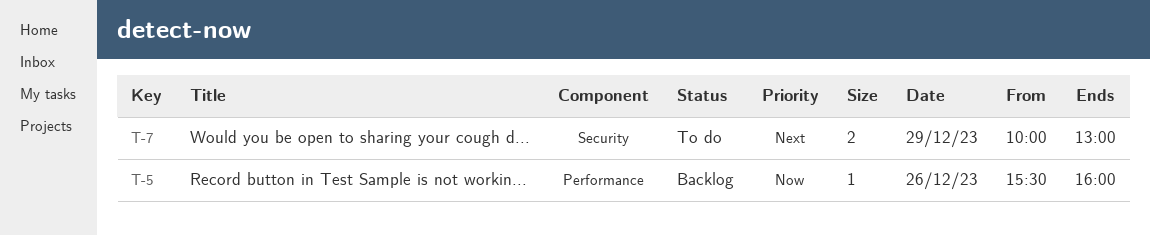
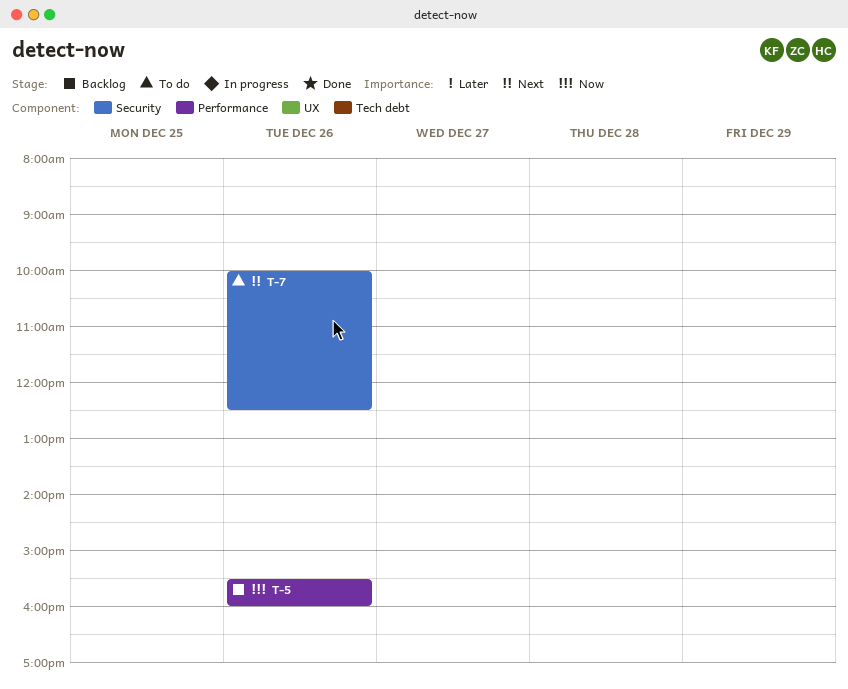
T-7, day: Dec 29 -> Dec 26
T-7, ends: 13:00 -> 12:30

